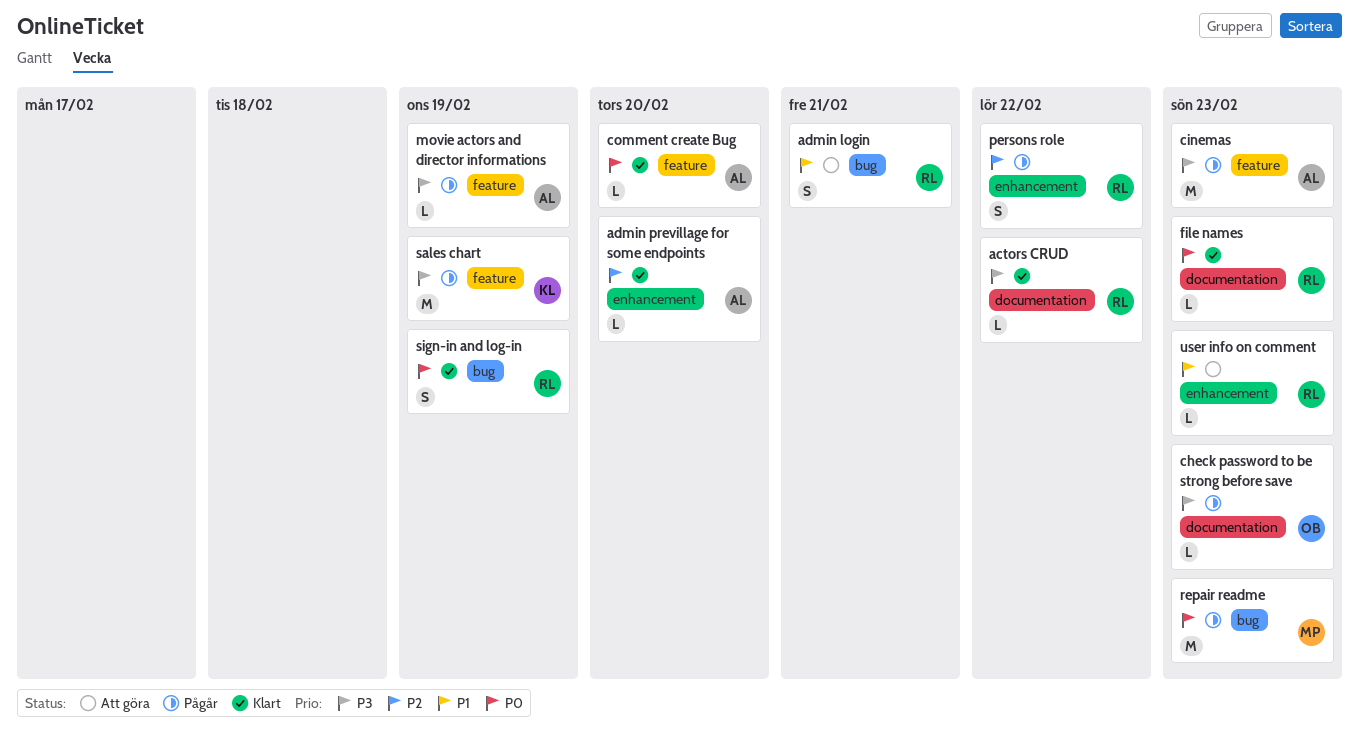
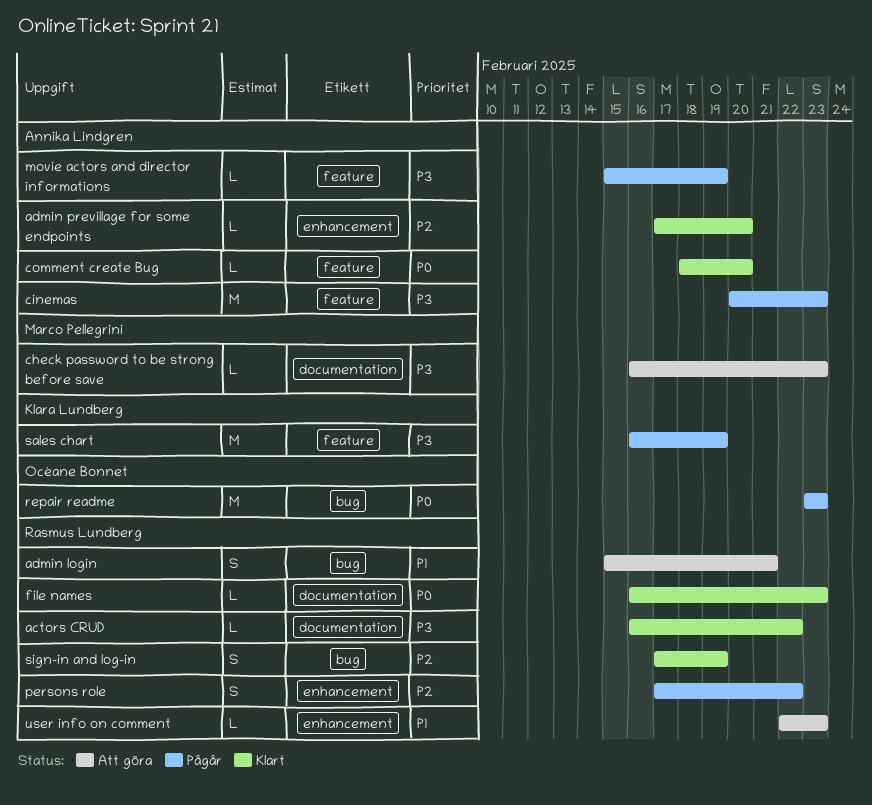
check password to be strong before save, status: Pågår -> Att göra
check password to be strong before save, owner: Océane Bonnet -> Marco Pellegrini
repair readme, owner: Marco Pellegrini -> Océane Bonnet
sign-in and log-in, priority: P0 -> P2

